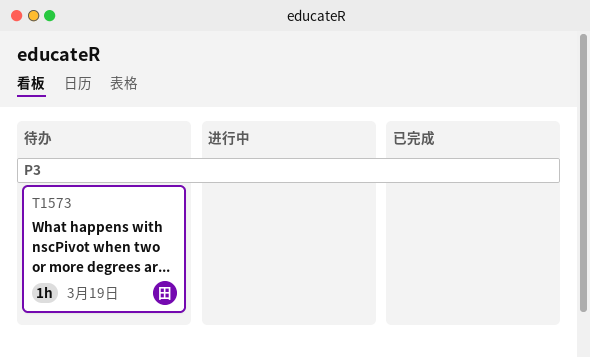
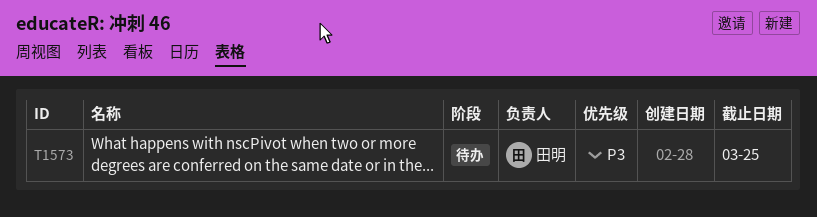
T1573, due: Mar 19 -> Mar 25

